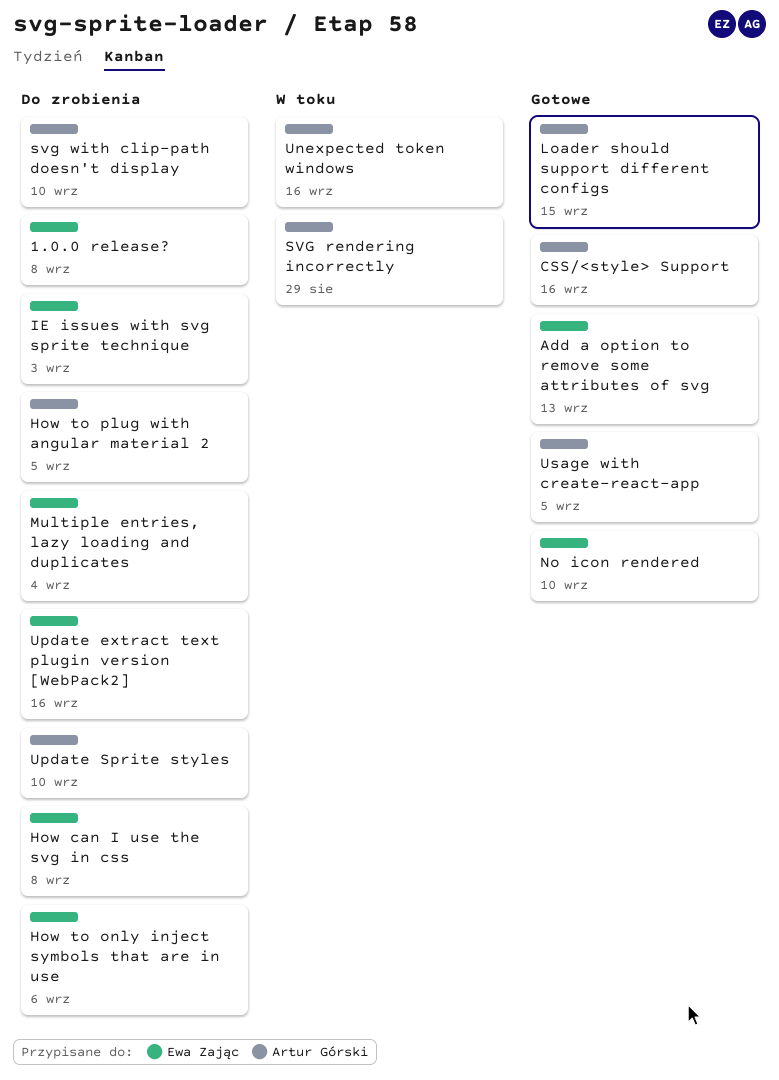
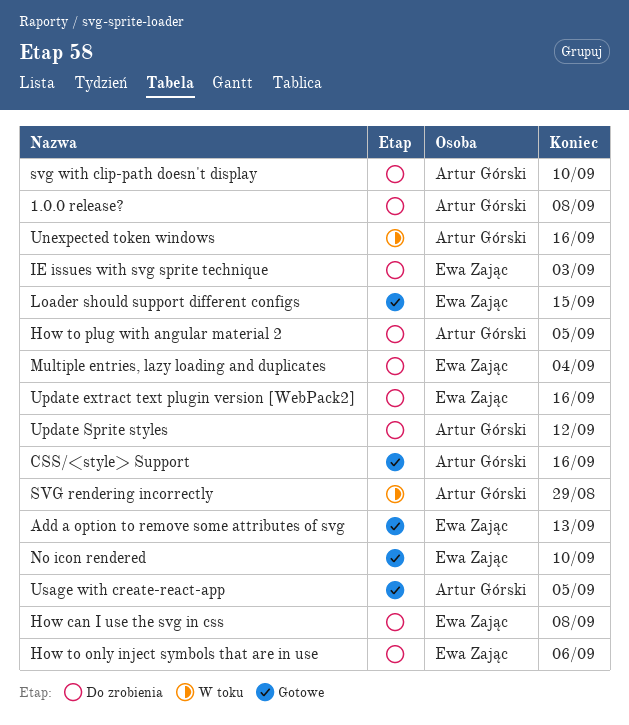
1.0.0 release?, owner: Ewa Zając -> Artur Górski
Loader should support different configs, owner: Artur Górski -> Ewa Zając
Update Sprite styles, due: Sep 10 -> Sep 12

